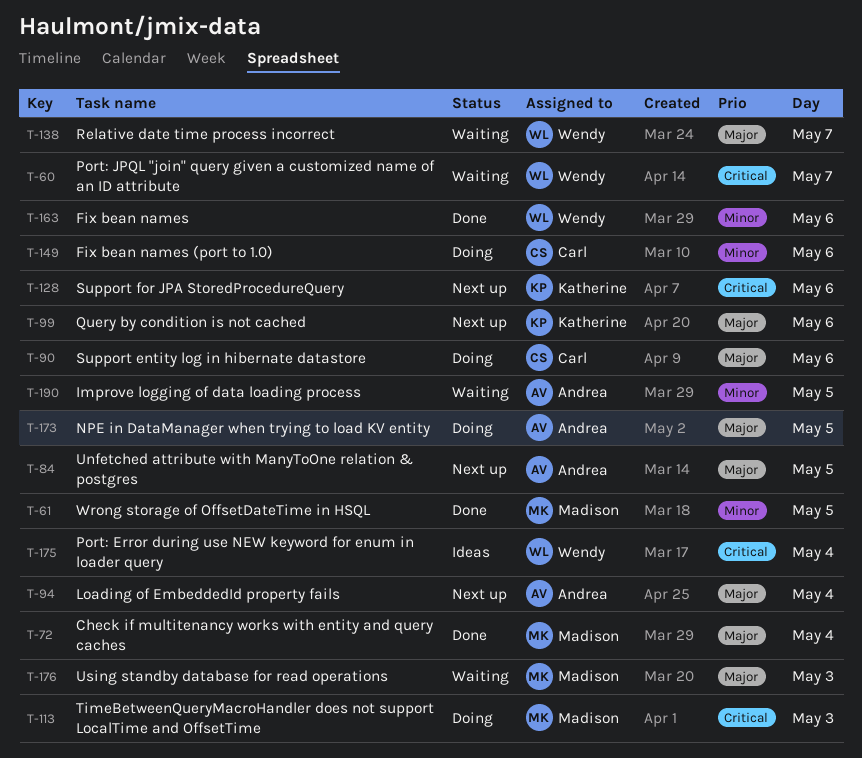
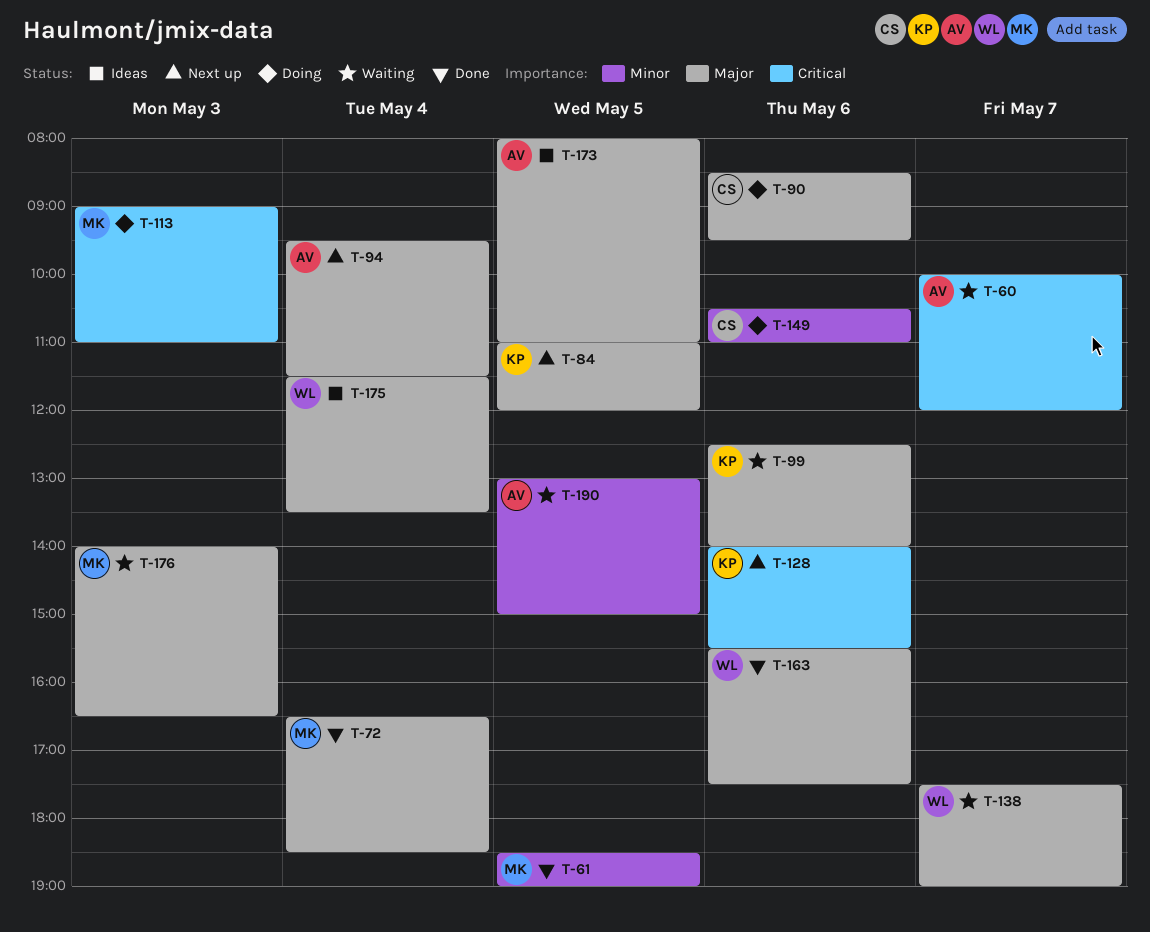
T-60, owner: Wendy -> Andrea
T-84, owner: Andrea -> Katherine
T-99, status: Next up -> Waiting
T-163, priority: Minor -> Major
T-173, status: Doing -> Ideas
T-175, priority: Critical -> Major

